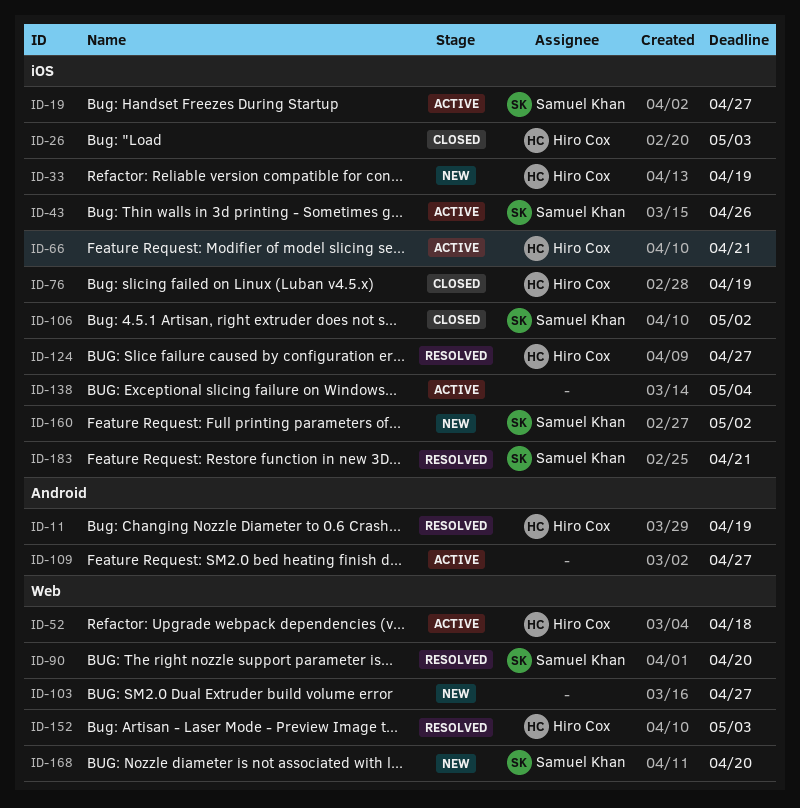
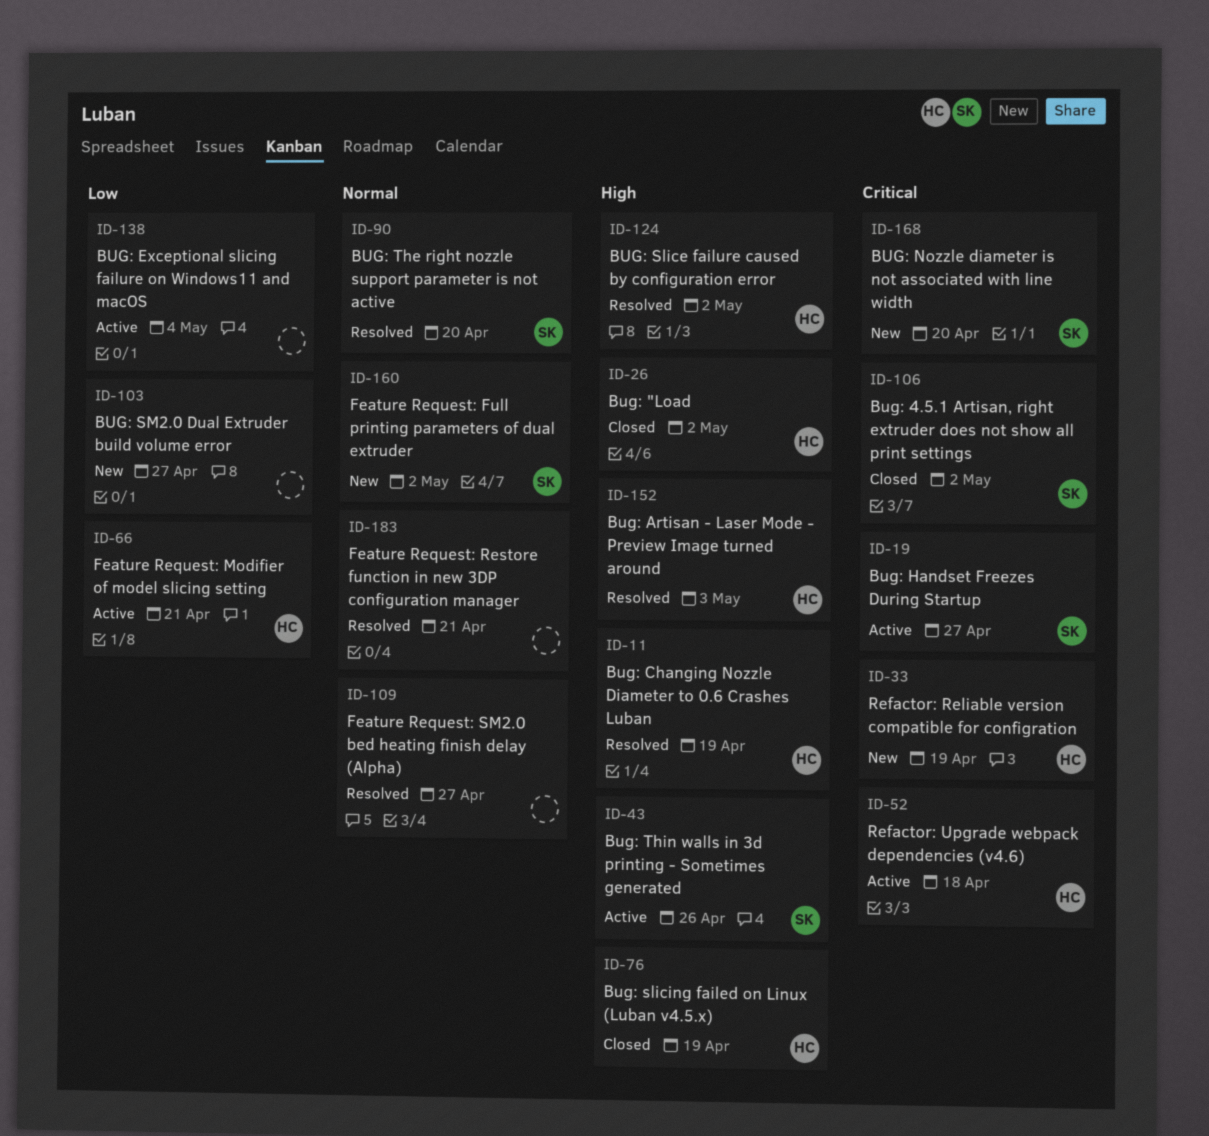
ID-26, due: May 3 -> May 2
ID-109, status: Active -> Resolved
ID-124, due: Apr 27 -> May 2
ID-183, owner: Samuel Khan -> none

